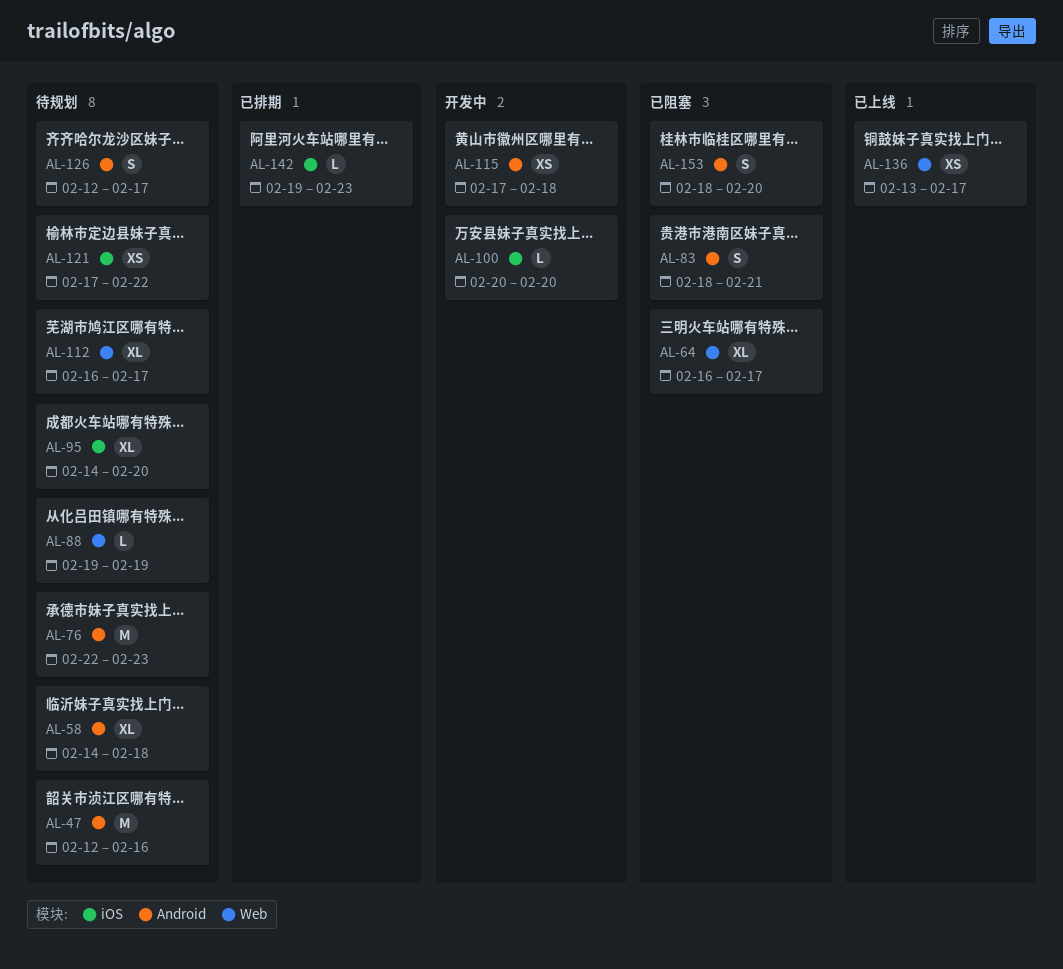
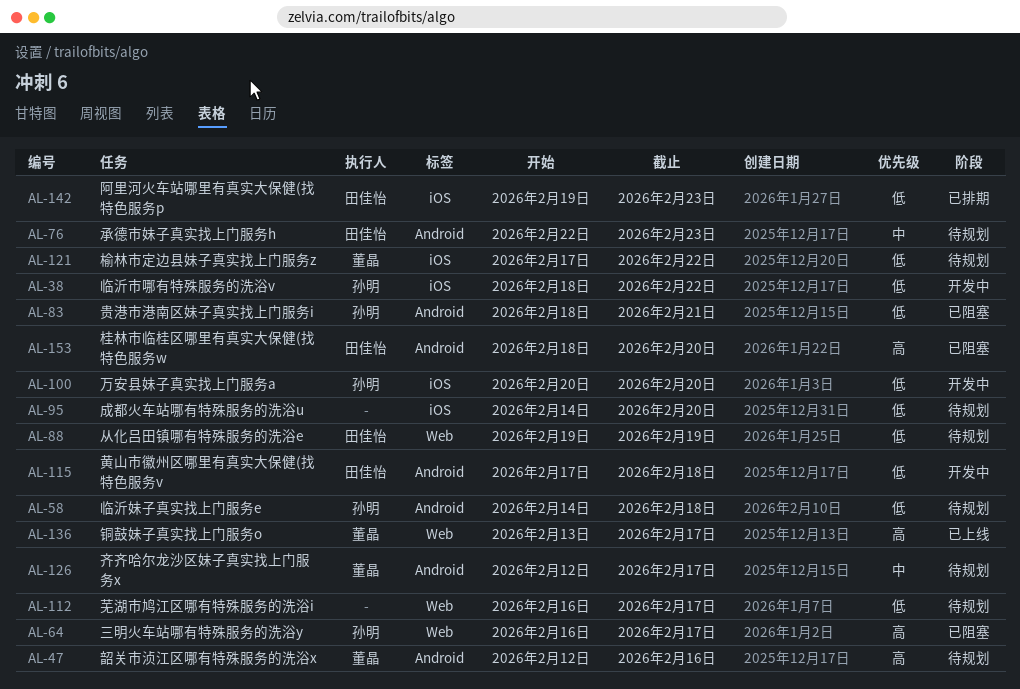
AL-38: none -> present

